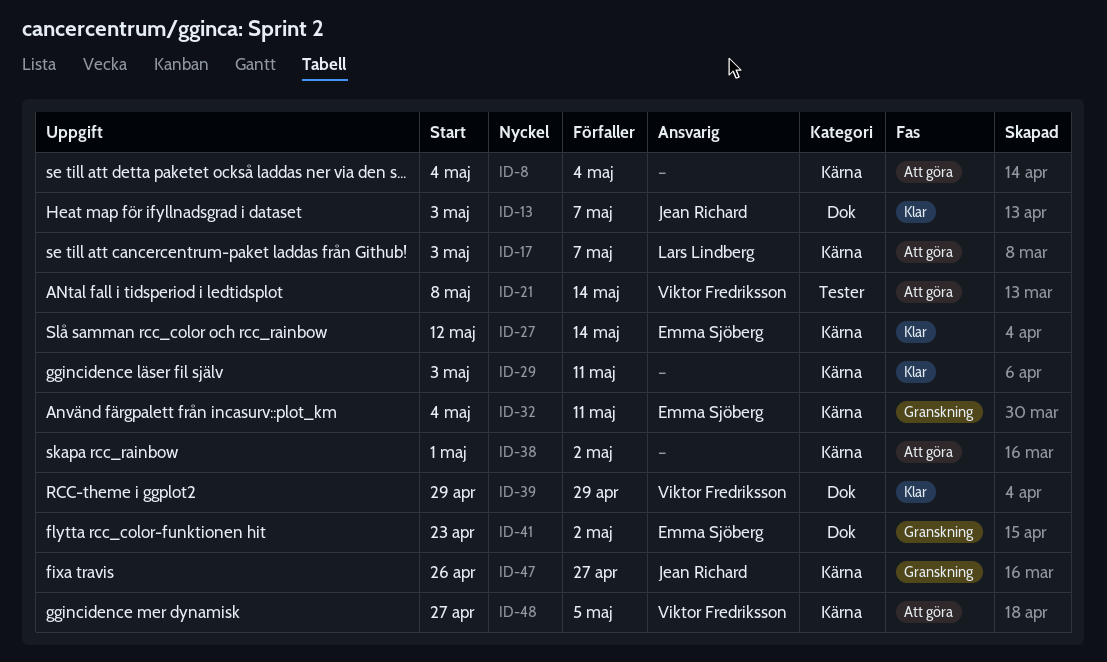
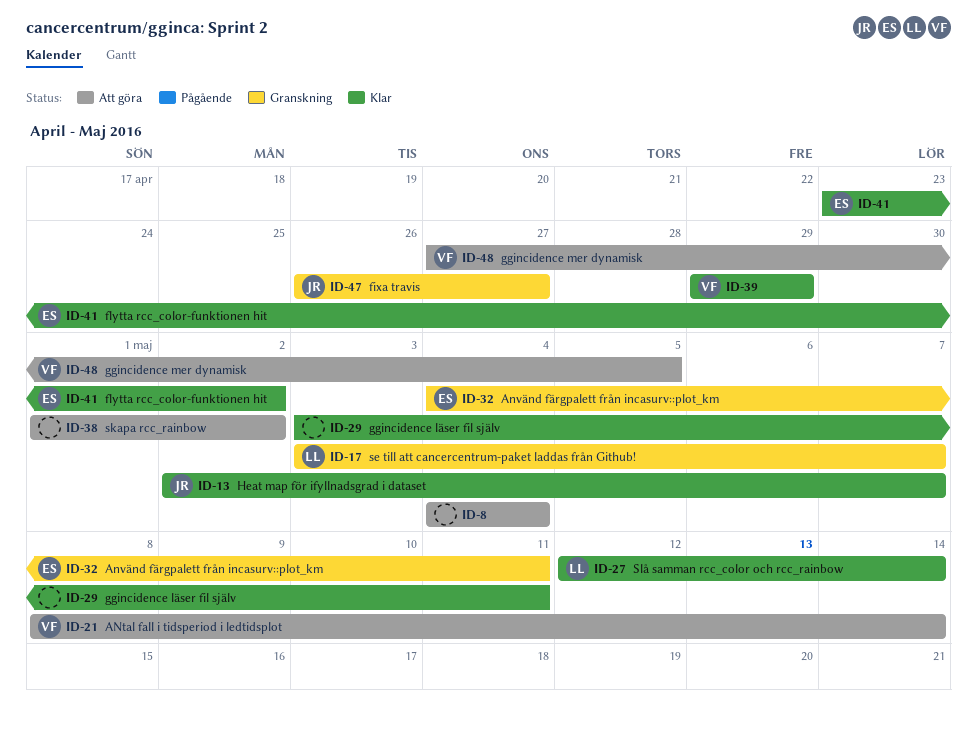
ID-13, start: May 3 -> May 2
ID-17, status: Att göra -> Granskning
ID-27, owner: Emma Sjöberg -> Lars Lindberg
ID-41, status: Granskning -> Klar

